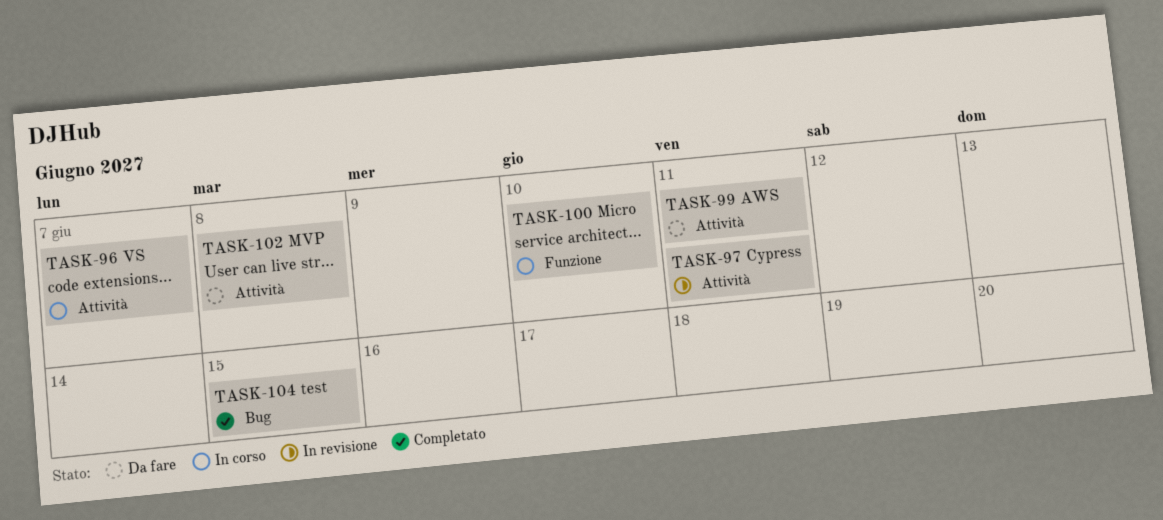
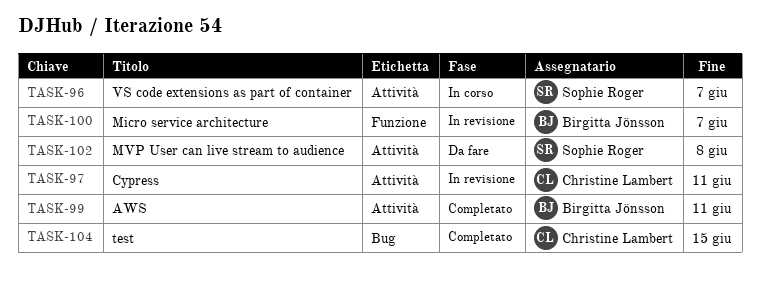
TASK-99, status: Da fare -> Completato
TASK-100, status: In corso -> In revisione
TASK-100, due: Jun 10 -> Jun 7

